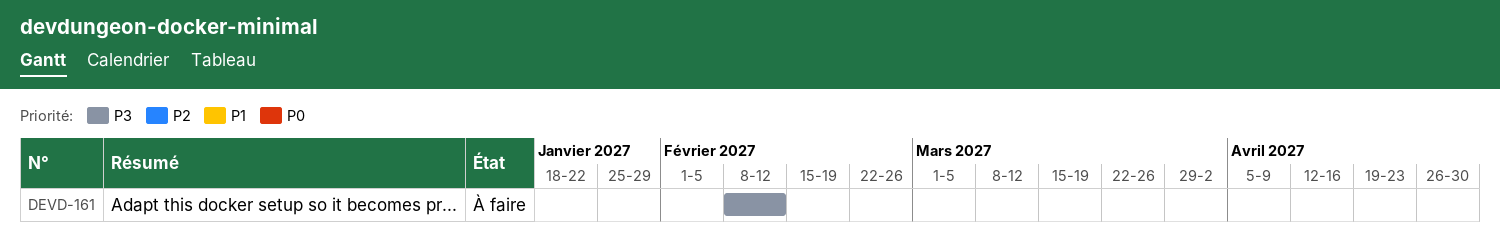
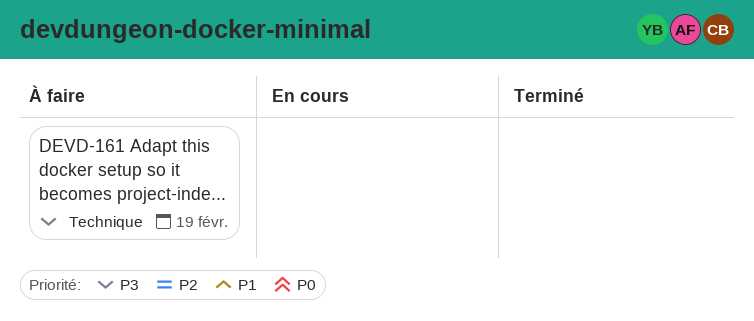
DEVD-161, due: Feb 12 -> Feb 19

